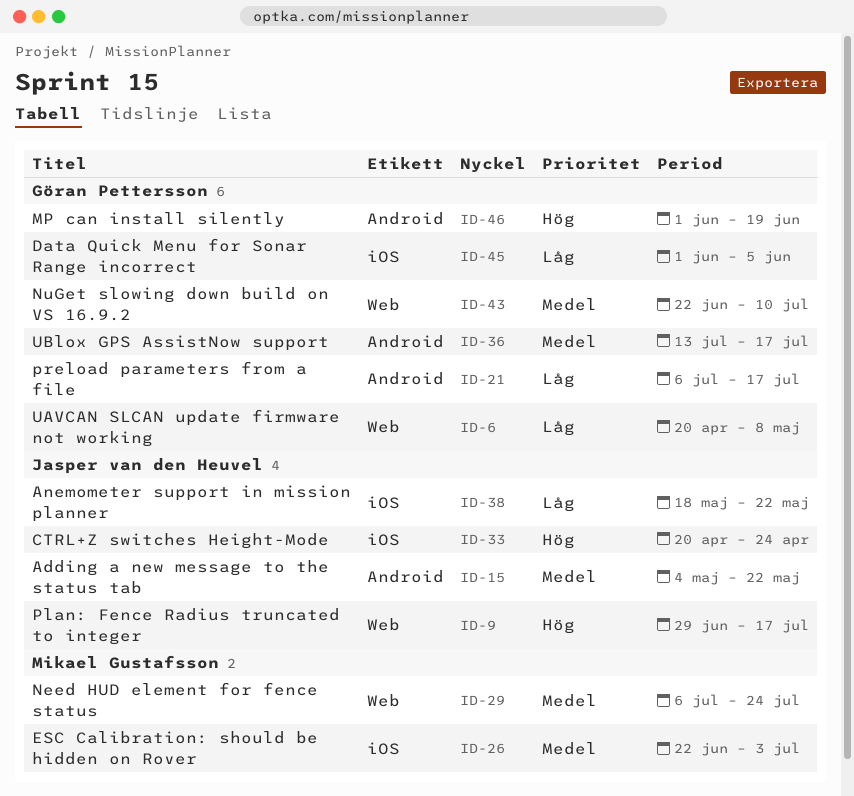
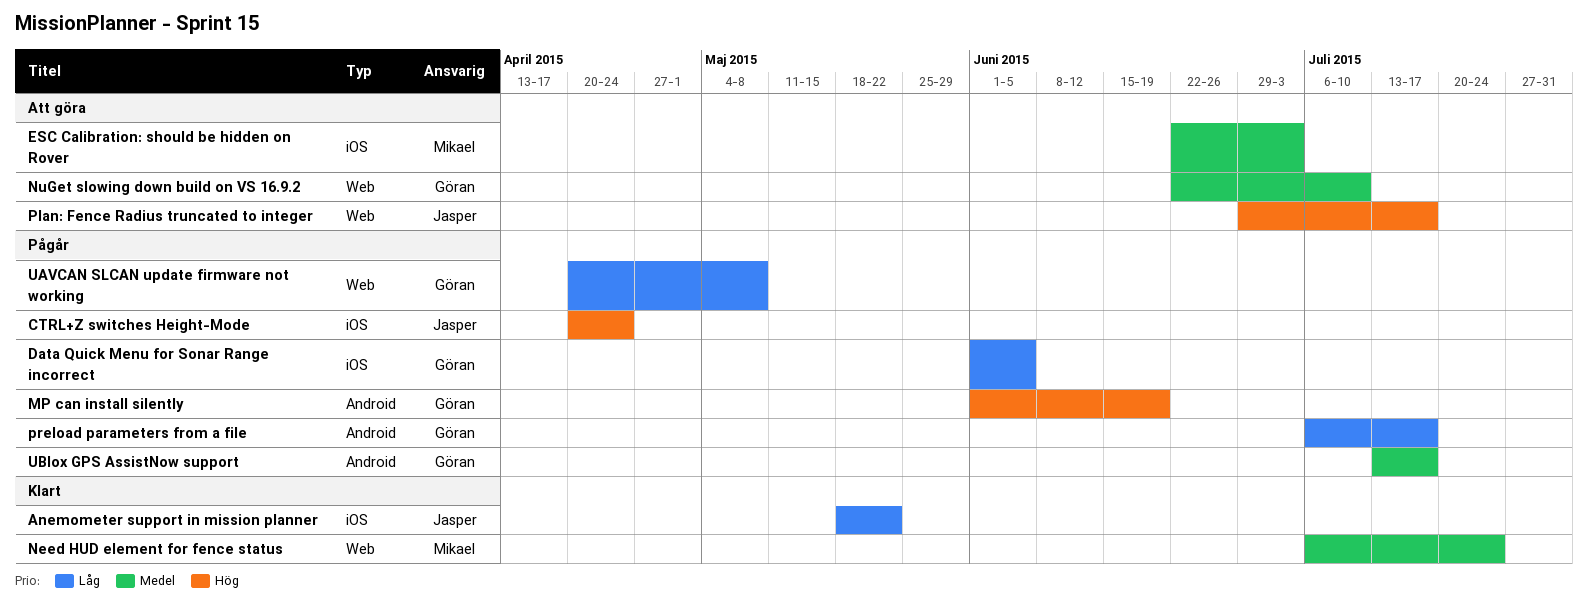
Adding a new message to the status tab: present -> none

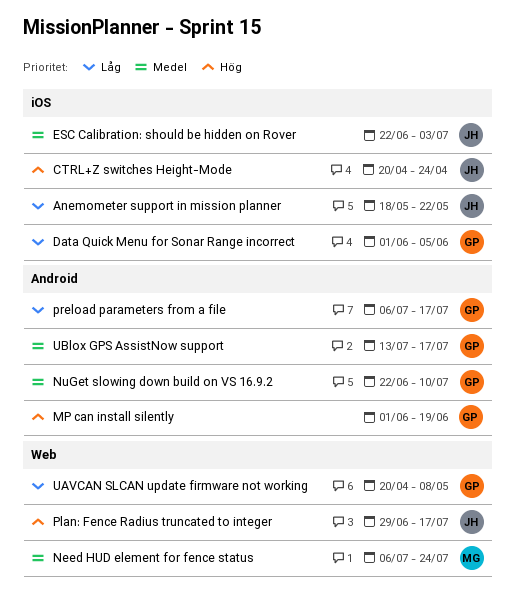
ESC Calibration: should be hidden on Rover, owner: Mikael -> Jasper
NuGet slowing down build on VS 16.9.2, label: Web -> Android

